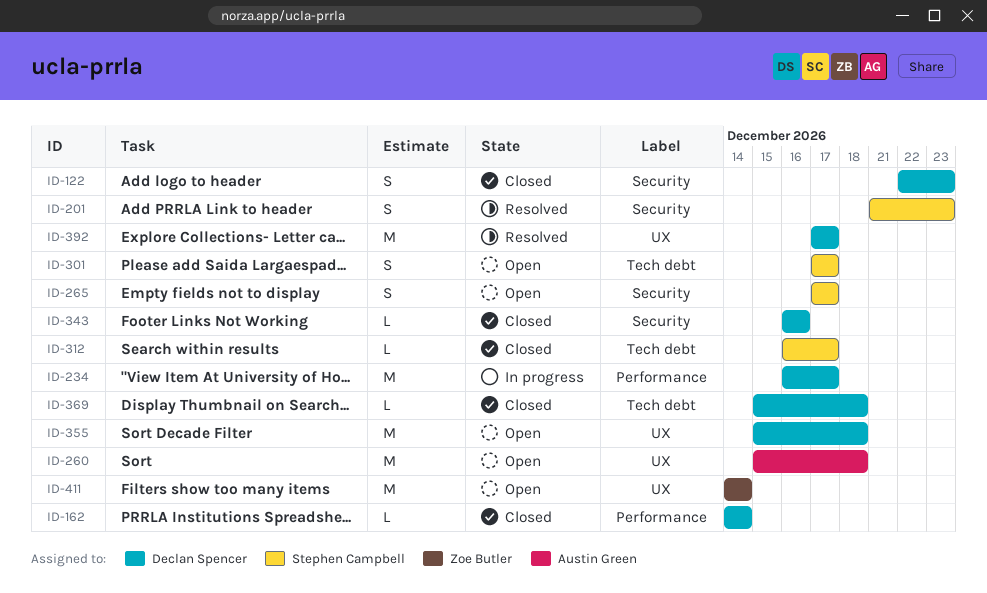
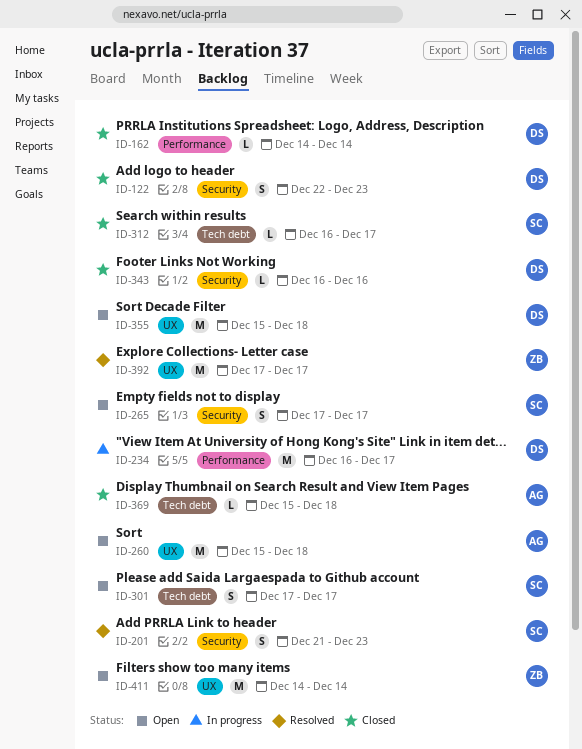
ID-369, owner: Declan Spencer -> Austin Green
ID-392, owner: Declan Spencer -> Zoe Butler

